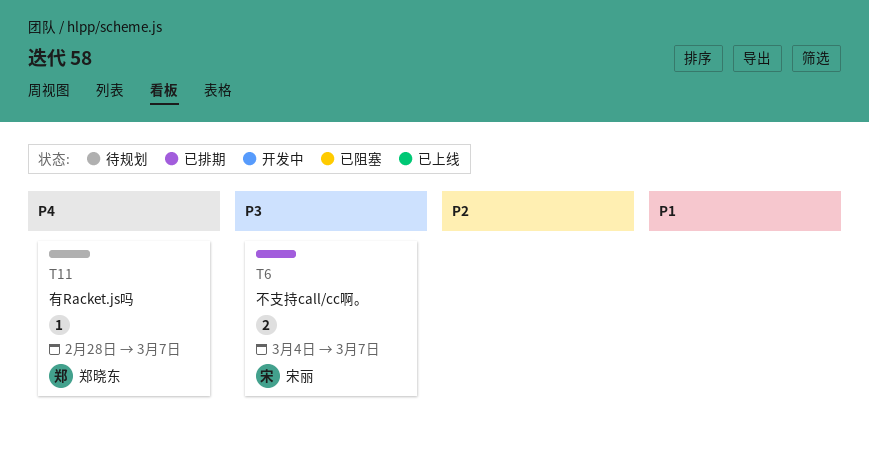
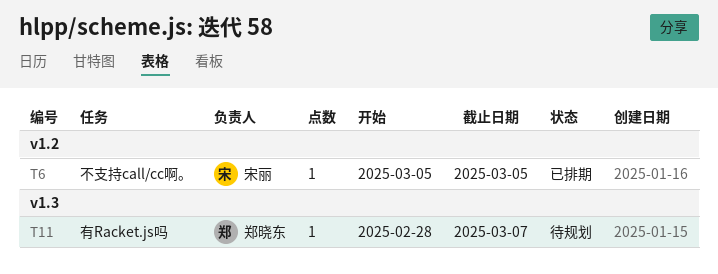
T6, estimate: 2 -> 1
T6, start: Mar 4 -> Mar 5
T6, due: Mar 7 -> Mar 5

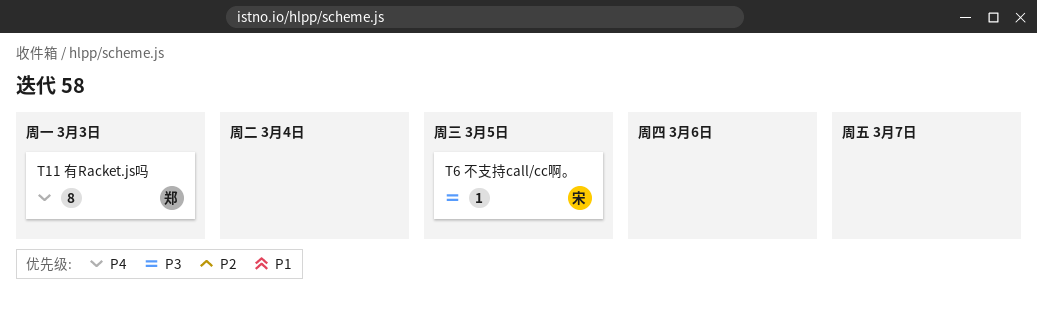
T11, estimate: 1 -> 8
T11, due: Mar 7 -> Mar 3

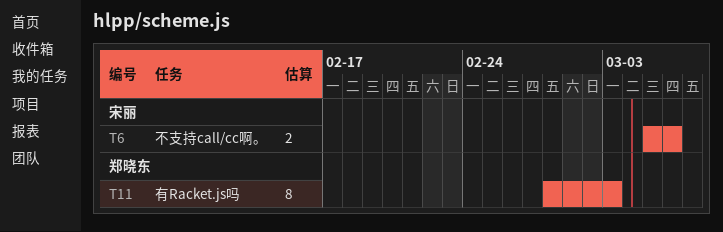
T6, estimate: 1 -> 2
T6, due: Mar 5 -> Mar 6

